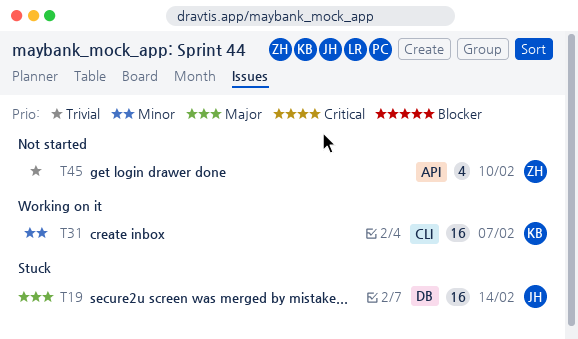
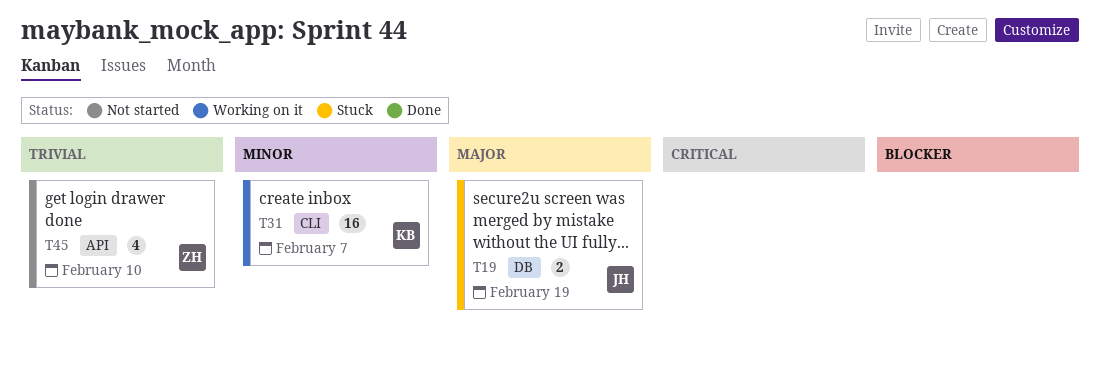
T19, estimate: 16 -> 2
T19, due: Feb 14 -> Feb 19

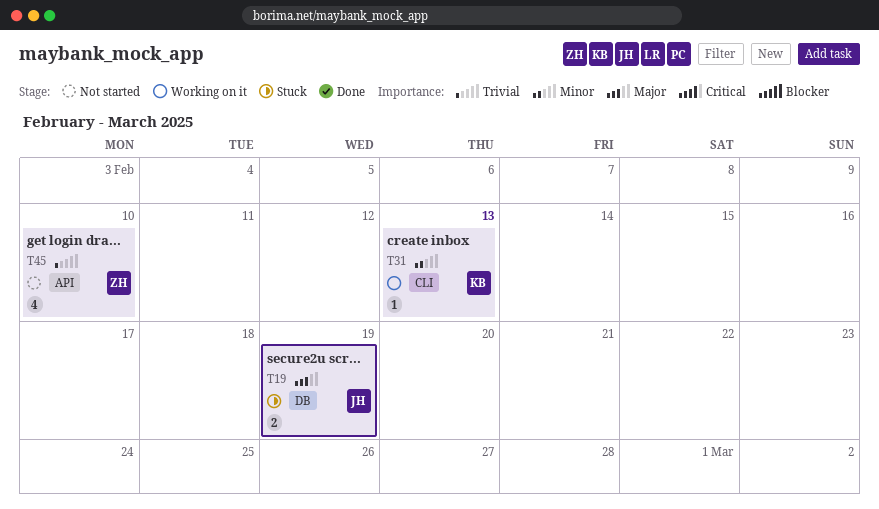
T31, estimate: 16 -> 1
T31, due: Feb 7 -> Feb 13

